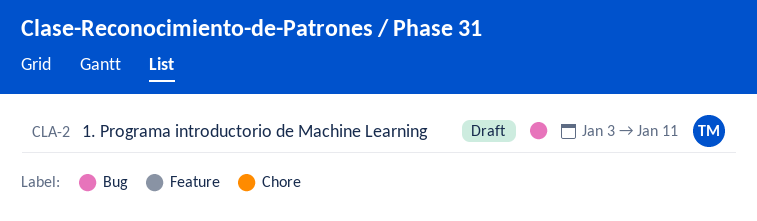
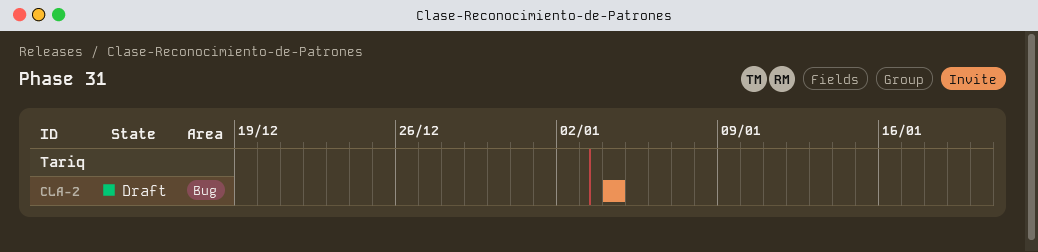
CLA-2, start: Jan 3 -> Jan 4
CLA-2, due: Jan 11 -> Jan 4

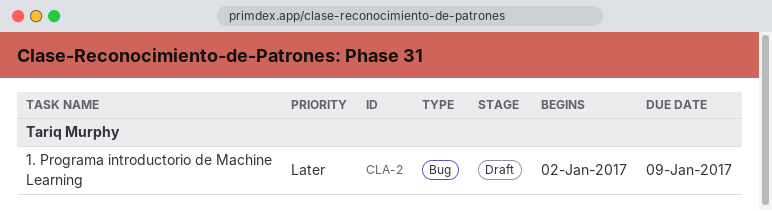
CLA-2, start: Jan 4 -> Jan 2
CLA-2, due: Jan 4 -> Jan 9

